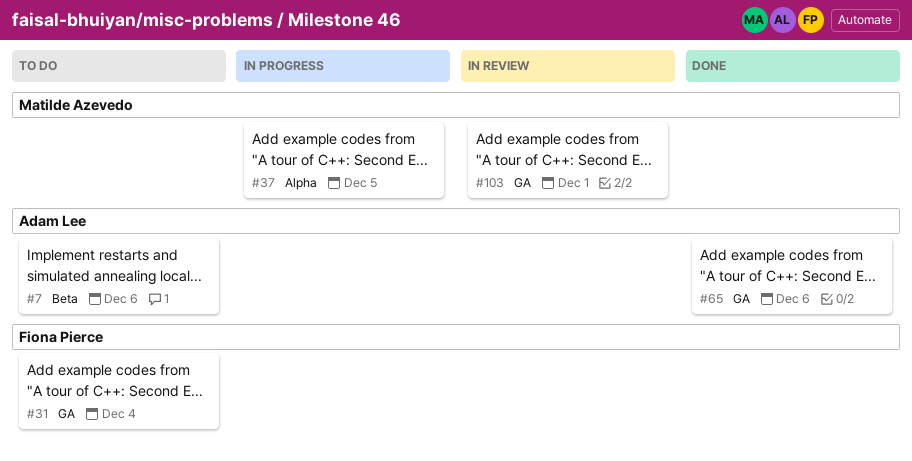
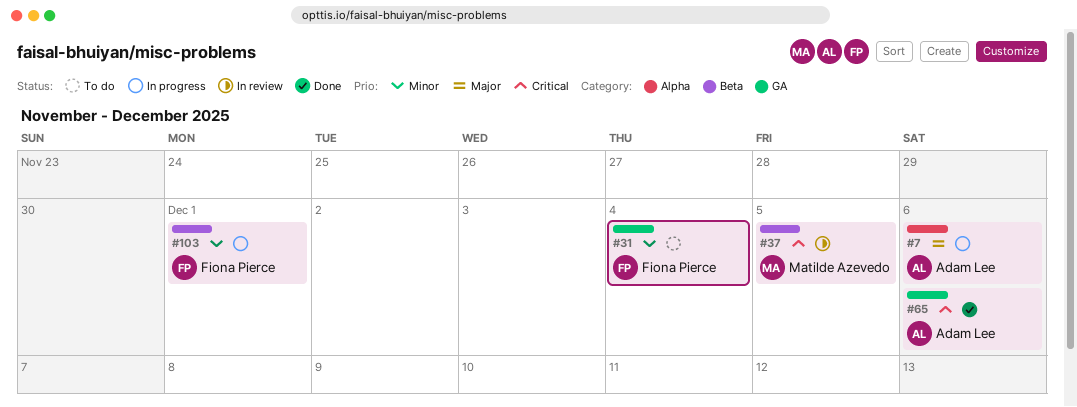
#7, status: To do -> In progress
#7, label: Beta -> Alpha
#37, status: In progress -> In review
#37, label: Alpha -> Beta
#103, status: In review -> In progress
#103, owner: Matilde Azevedo -> Fiona Pierce
#103, label: GA -> Beta

